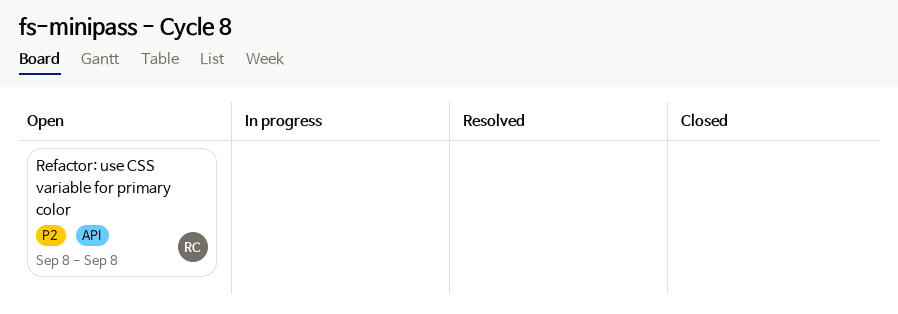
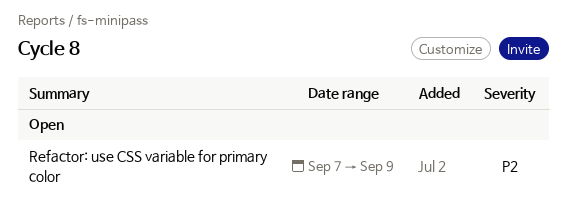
Refactor: use CSS variable for primary color, start: Sep 8 -> Sep 7
Refactor: use CSS variable for primary color, due: Sep 8 -> Sep 9

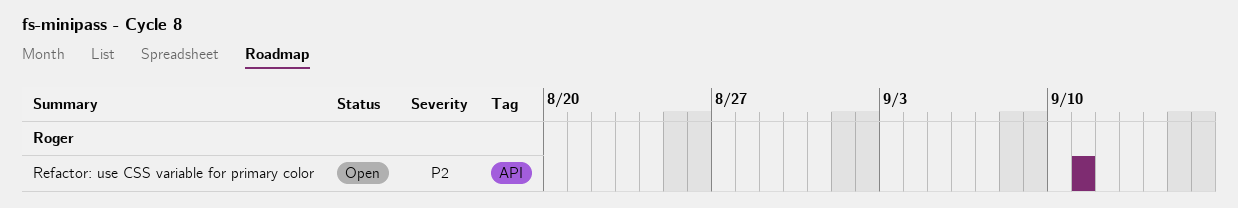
Refactor: use CSS variable for primary color, start: Sep 7 -> Sep 11
Refactor: use CSS variable for primary color, due: Sep 9 -> Sep 11

